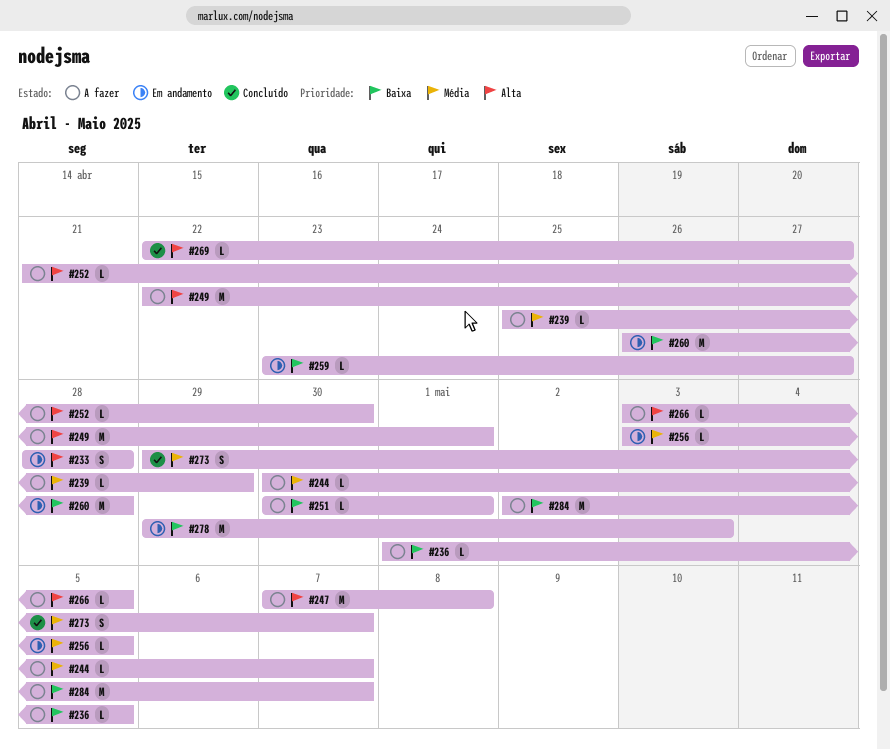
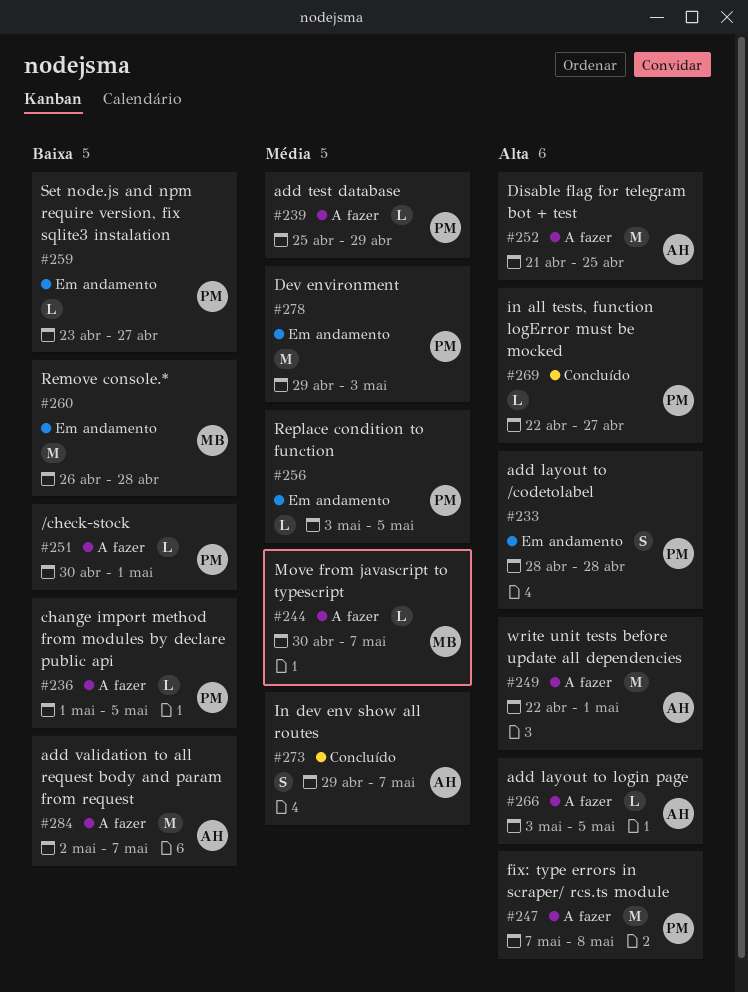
#252, estimate: L -> M
#252, due: Apr 30 -> Apr 25
#278, priority: Baixa -> Média

